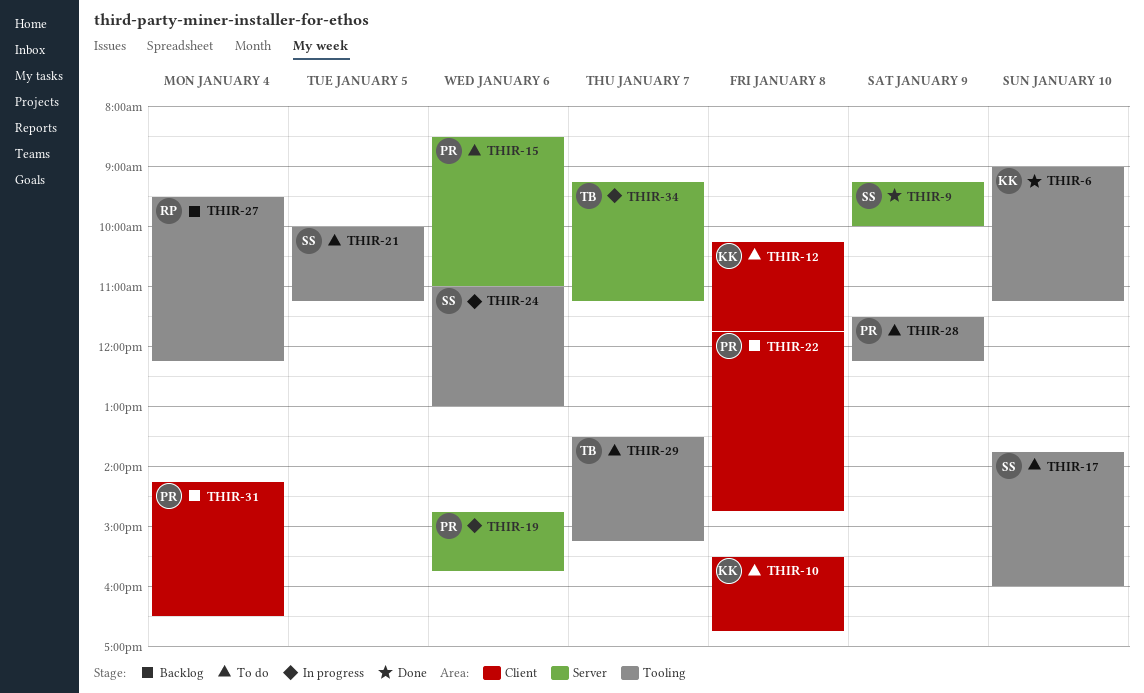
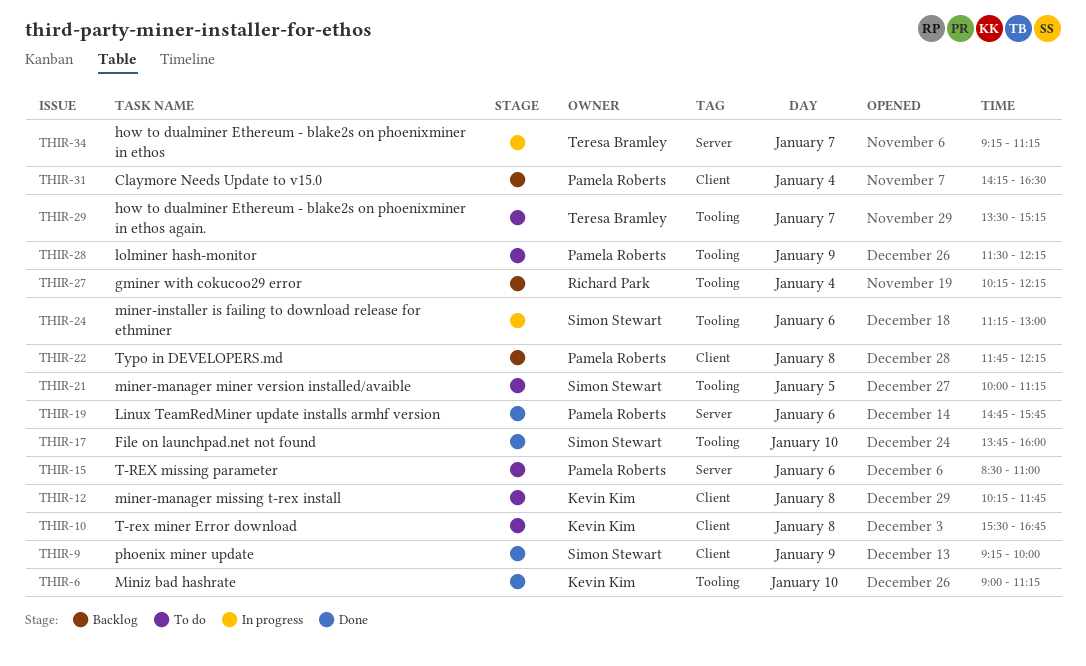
THIR-9, label: Server -> Client
THIR-17, status: To do -> Done
THIR-19, status: In progress -> Done
THIR-22, ends: 14:45 -> 12:15
THIR-24, begins: 11:00 -> 11:15
THIR-27, begins: 09:30 -> 10:15

